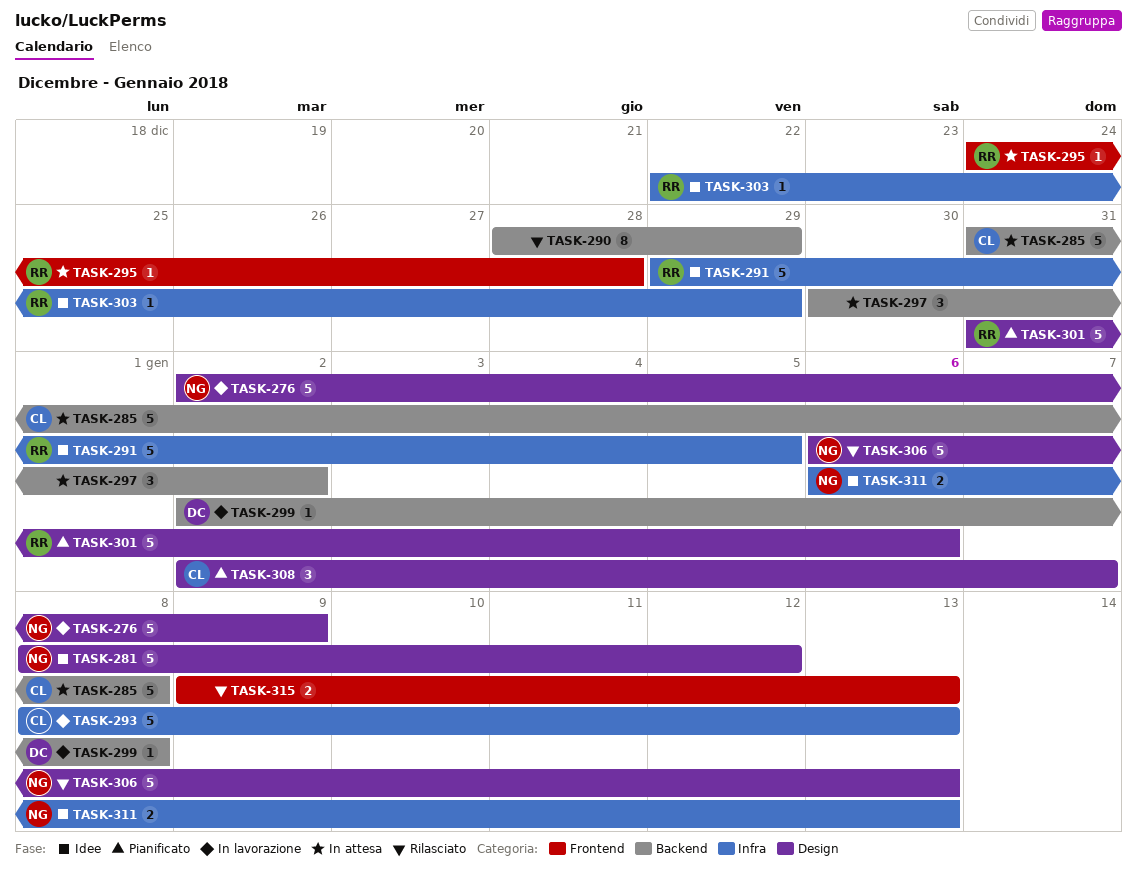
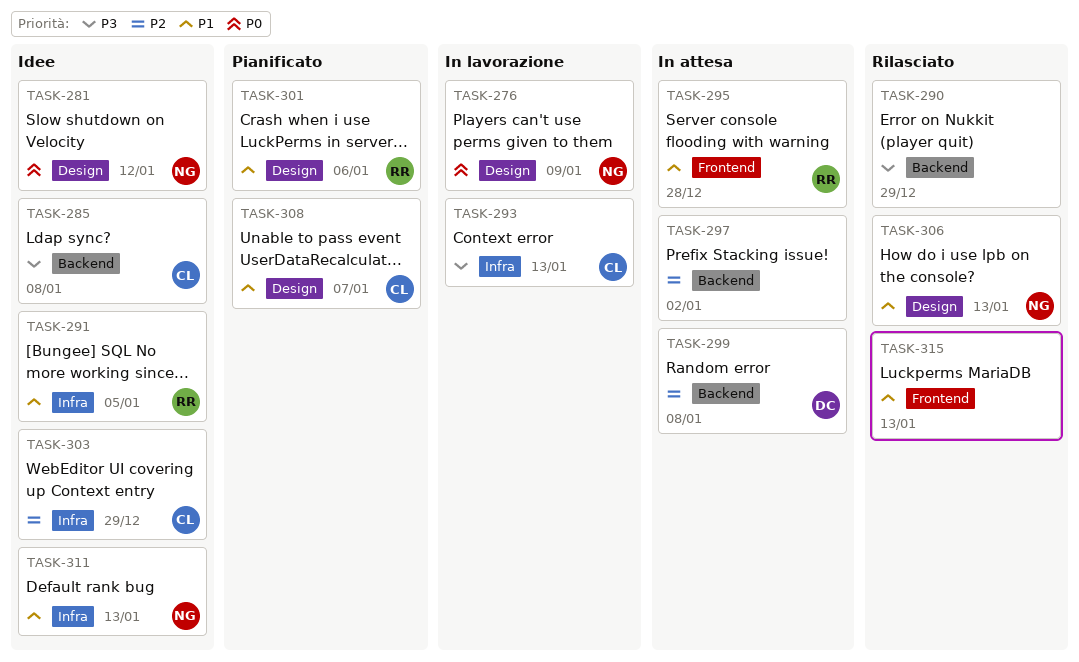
TASK-285, status: In attesa -> Idee
TASK-299, status: In lavorazione -> In attesa
TASK-303, owner: RR -> CL

